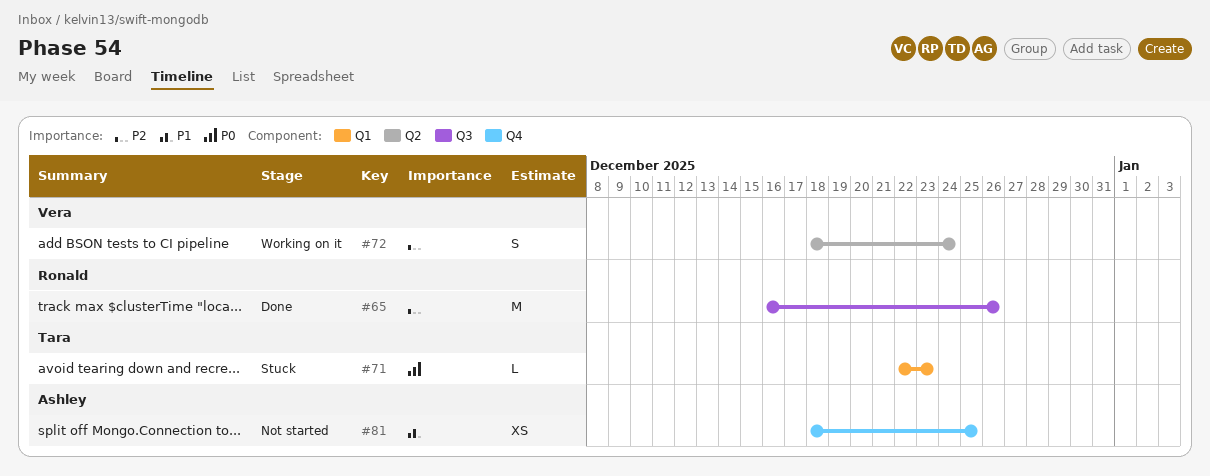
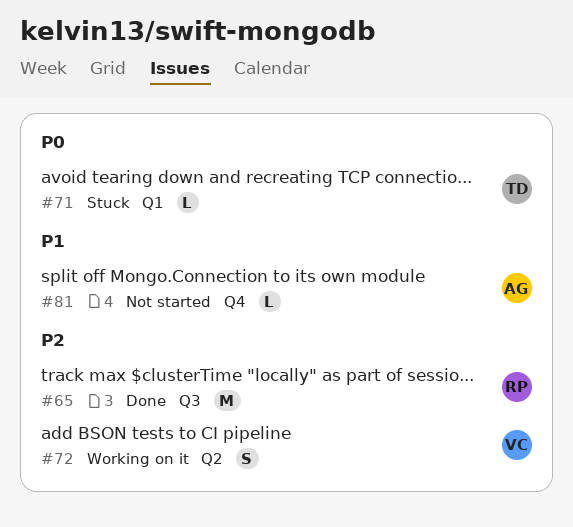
#81, estimate: XS -> L

